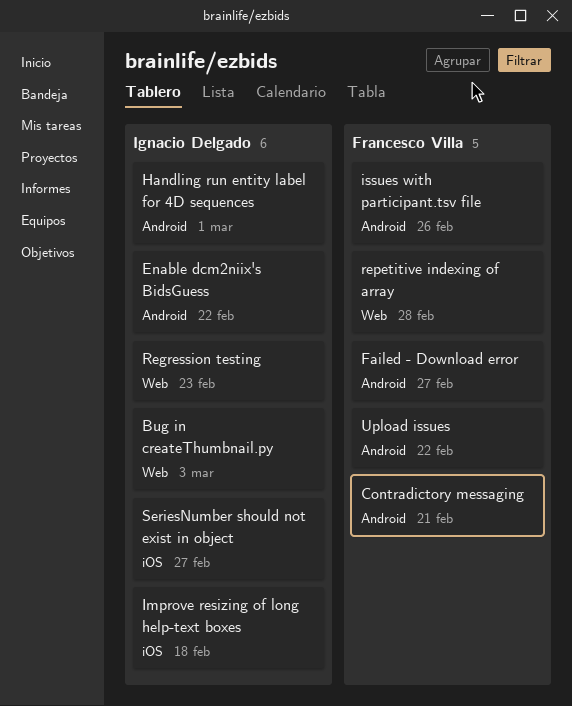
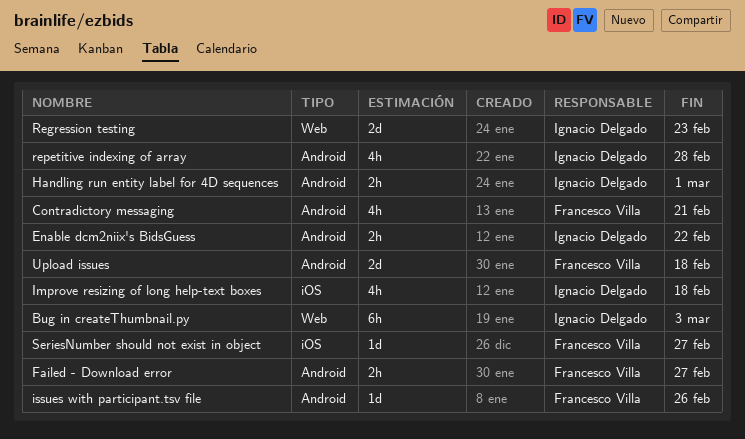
repetitive indexing of array, owner: Francesco Villa -> Ignacio Delgado
repetitive indexing of array, label: Web -> Android
SeriesNumber should not exist in object, owner: Ignacio Delgado -> Francesco Villa
Upload issues, due: Feb 22 -> Feb 18

